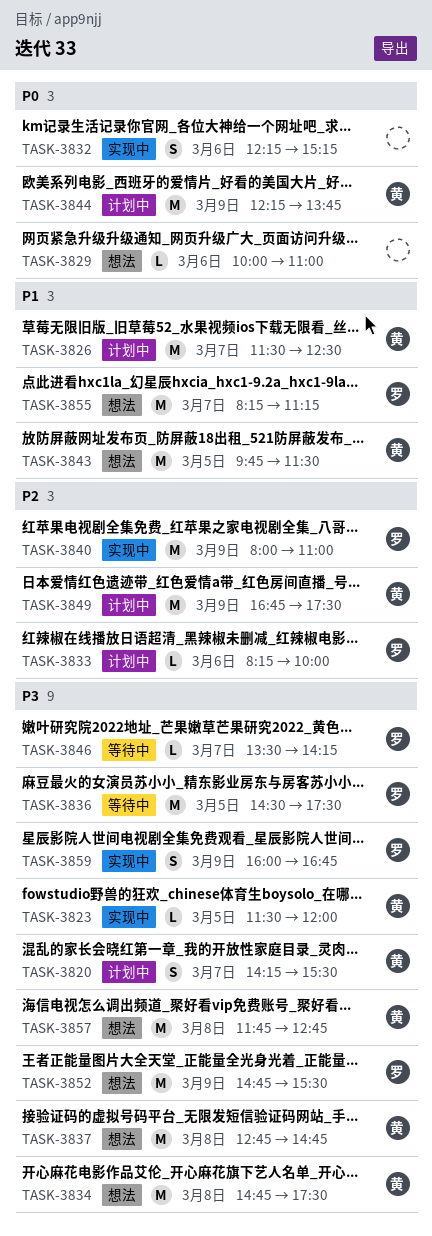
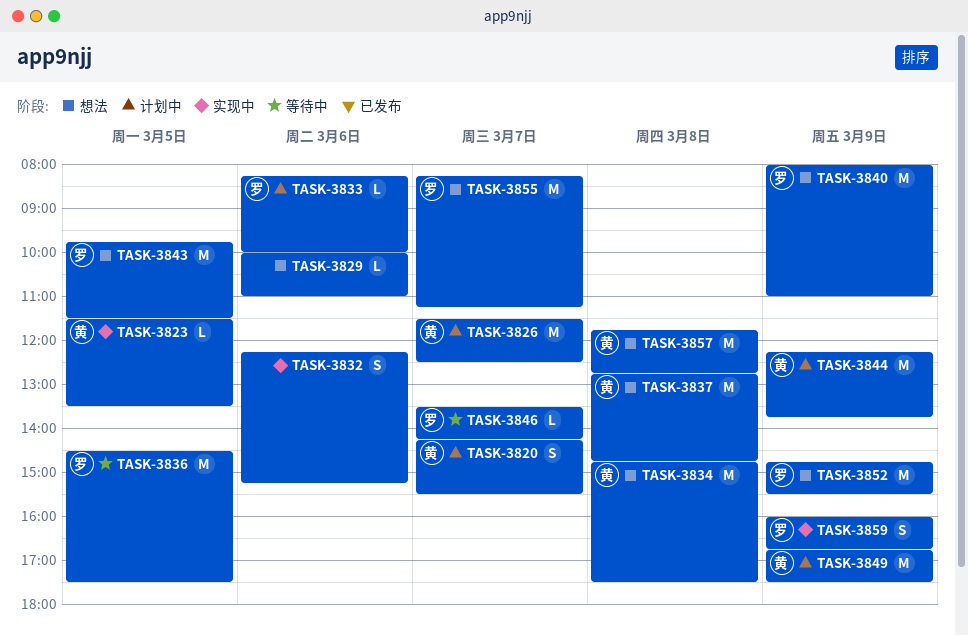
TASK-3823, ends: 12:00 -> 13:30
TASK-3840, status: 实现中 -> 想法
TASK-3843, owner: 黄 -> 罗

